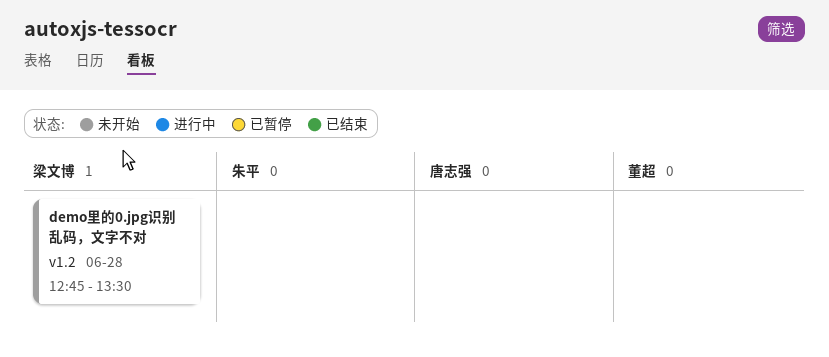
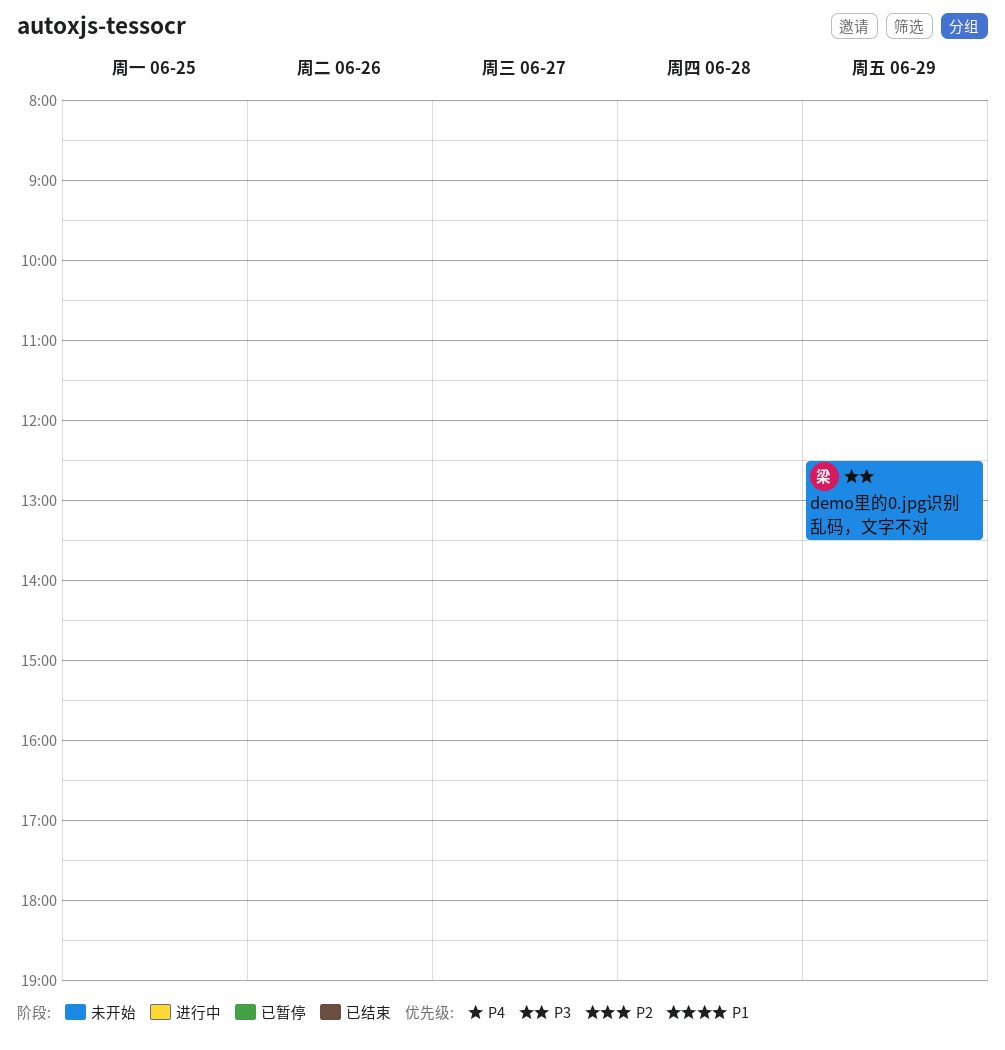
demo里的0.jpg识别乱码，文字不对, day: Jun 28 -> Jun 29
demo里的0.jpg识别乱码，文字不对, begins: 12:45 -> 12:30

